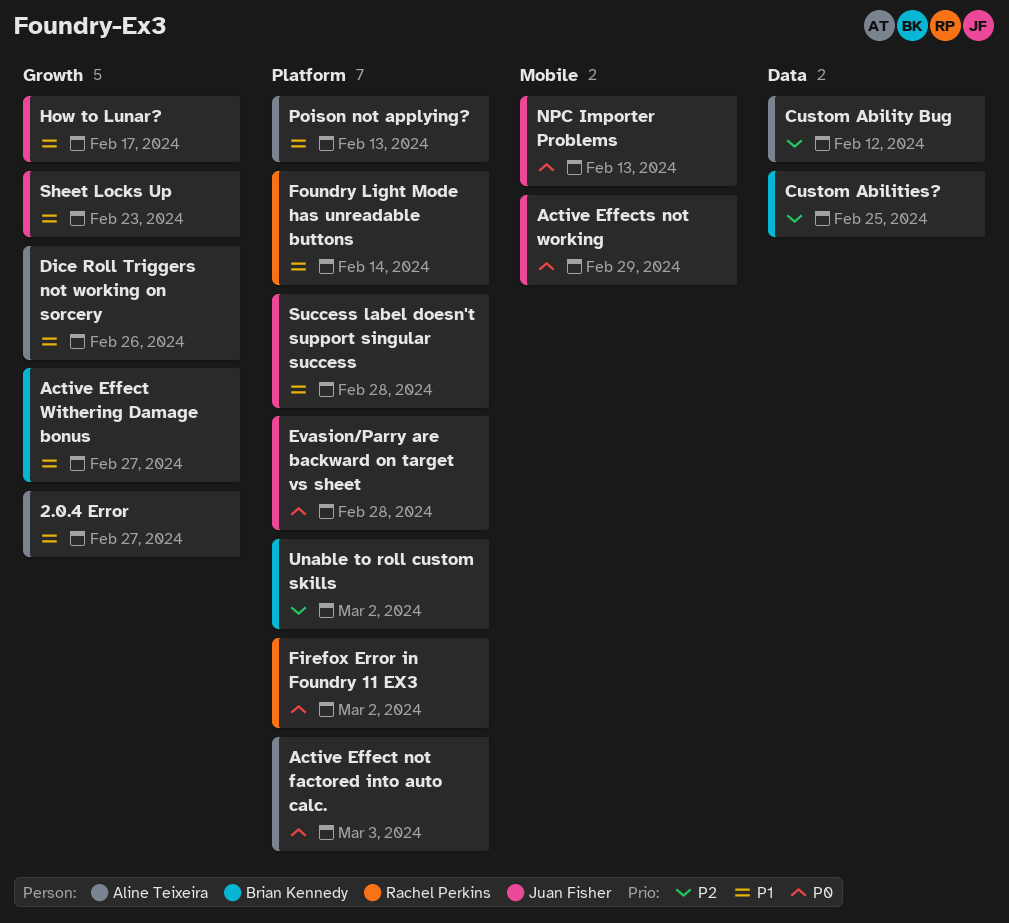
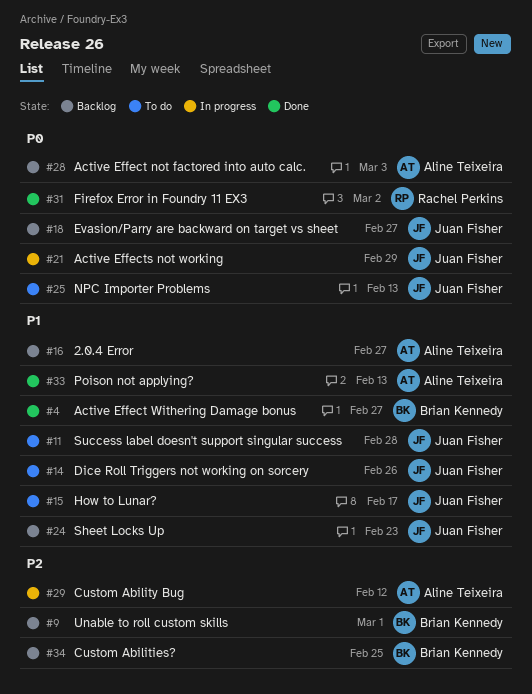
Dice Roll Triggers not working on sorcery, owner: Aline Teixeira -> Juan Fisher
Evasion/Parry are backward on target vs sheet, due: Feb 28 -> Feb 27
Foundry Light Mode has unreadable buttons: present -> none
Unable to roll custom skills, due: Mar 2 -> Mar 1

